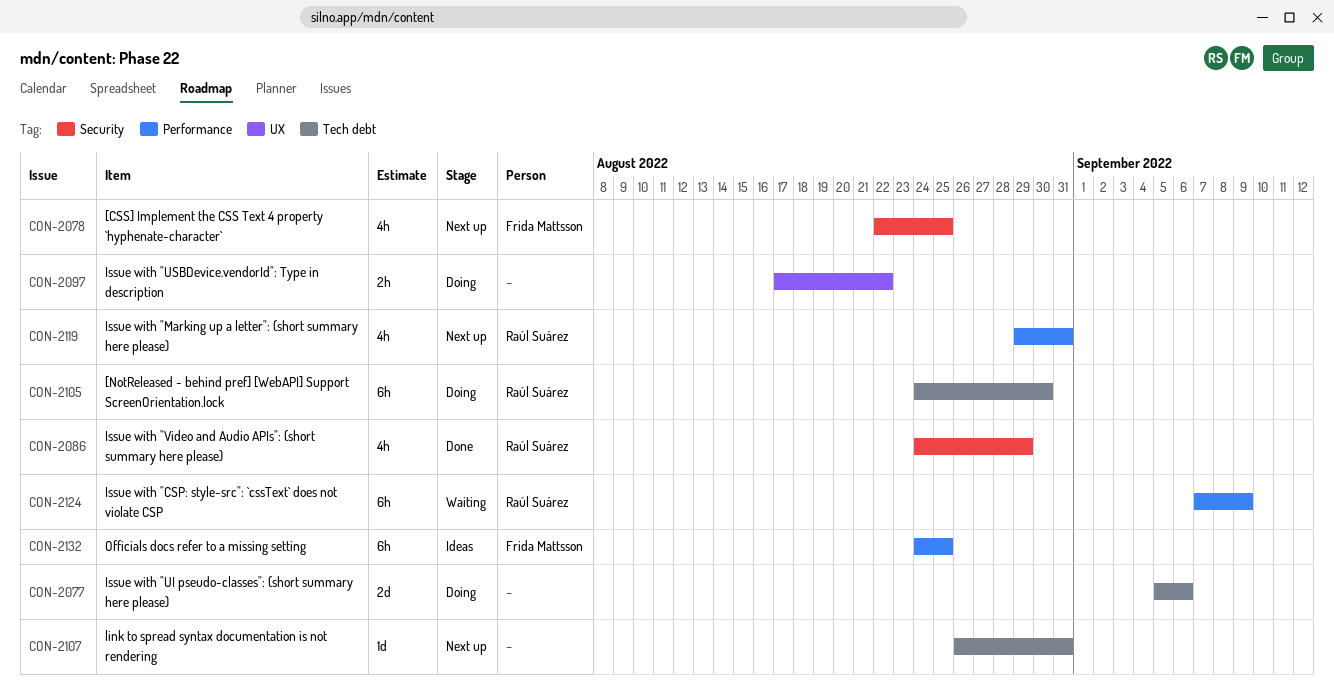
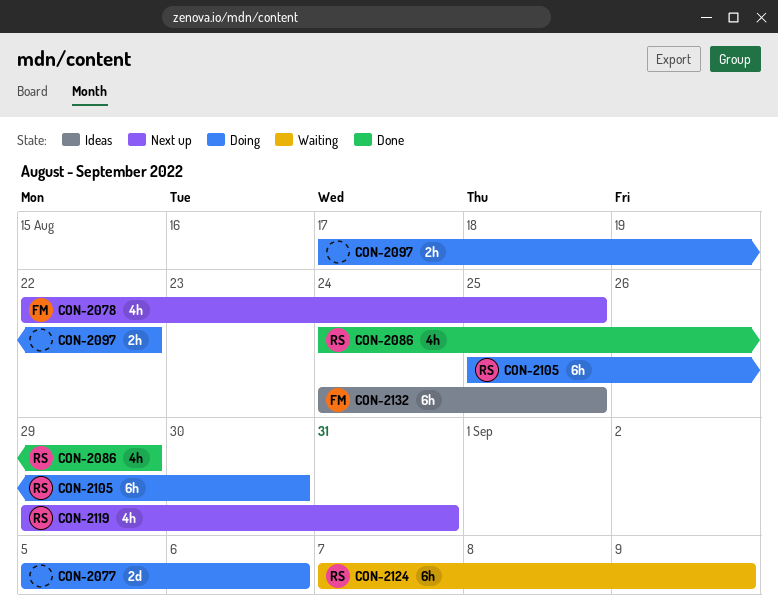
CON-2105, start: Aug 24 -> Aug 25
CON-2107: present -> none

